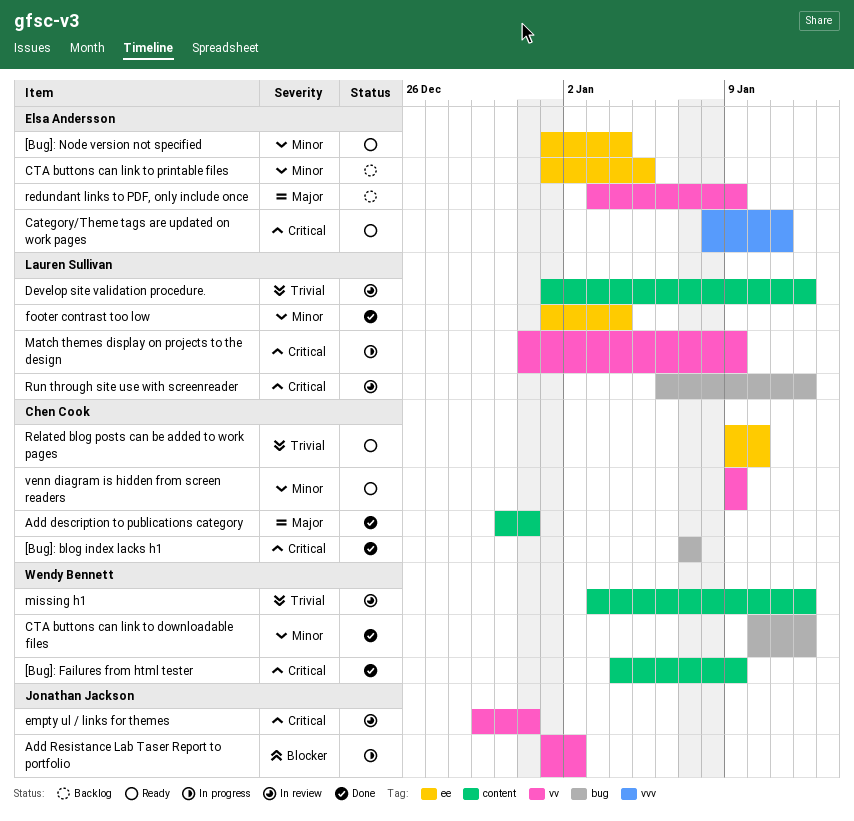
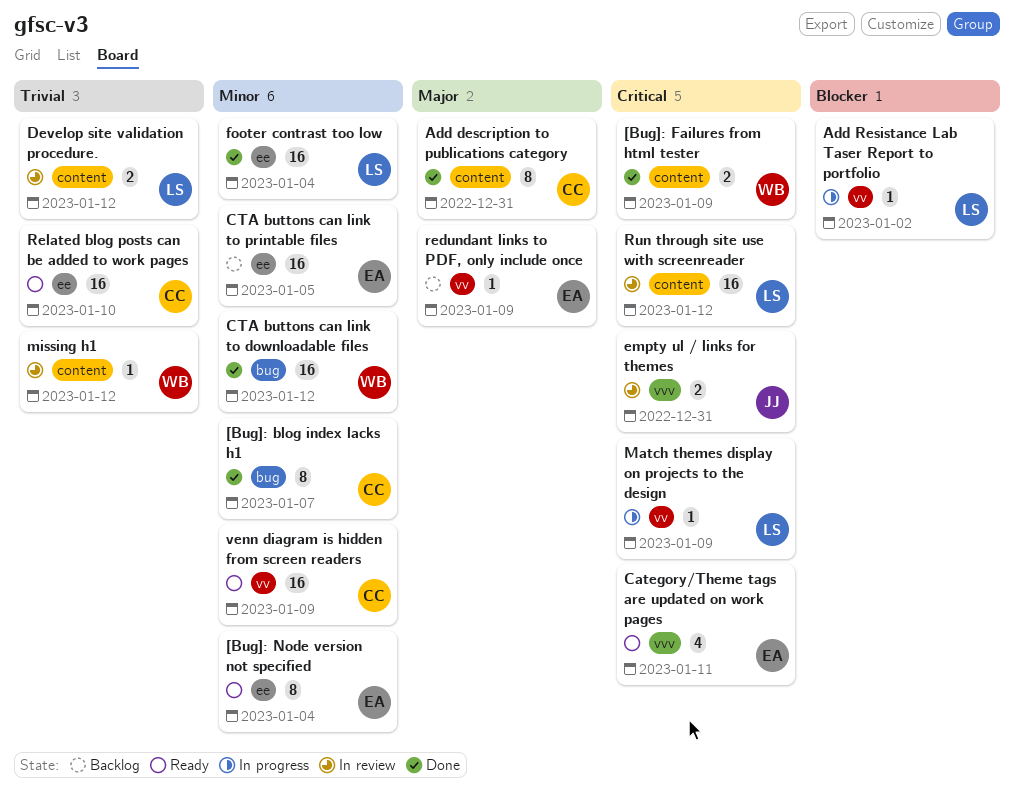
[Bug]: blog index lacks h1, priority: Critical -> Minor
Add Resistance Lab Taser Report to portfolio, owner: Jonathan Jackson -> Lauren Sullivan
empty ul / links for themes, label: vv -> vvv
Run through site use with screenreader, label: bug -> content

